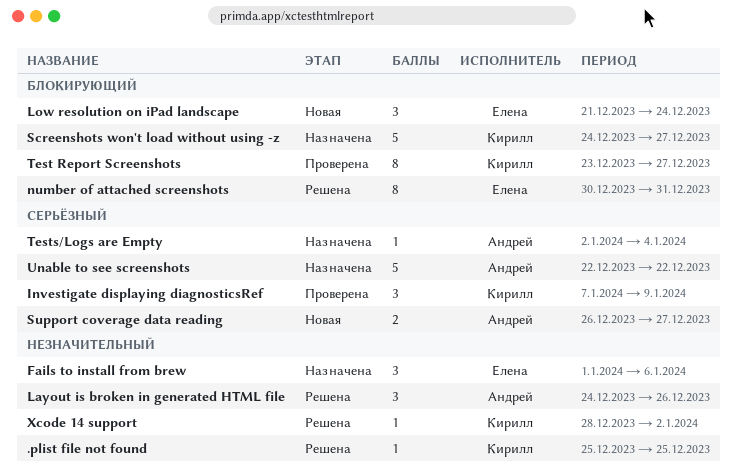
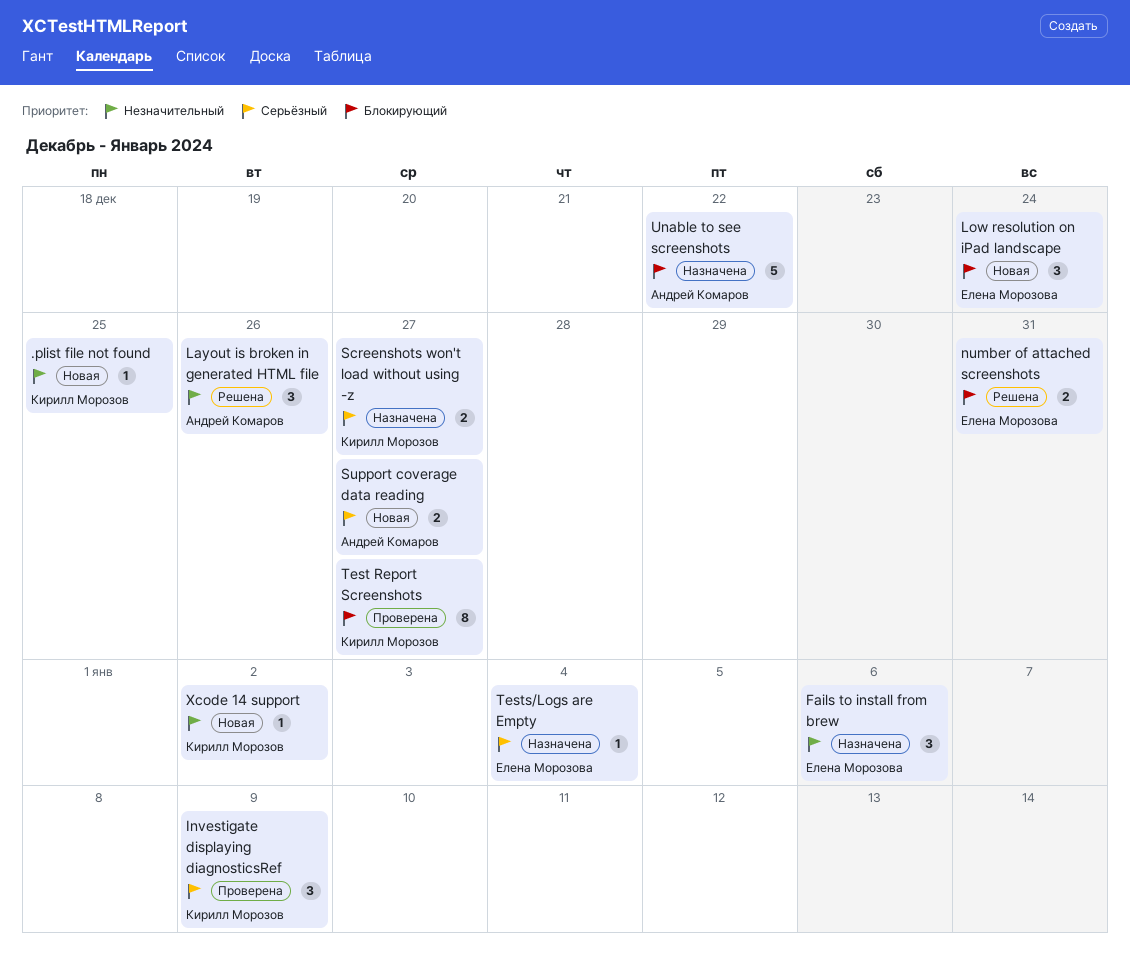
.plist file not found, status: Решена -> Новая
number of attached screenshots, estimate: 8 -> 2
Screenshots won't load without using -z, priority: Блокирующий -> Серьёзный
Screenshots won't load without using -z, estimate: 5 -> 2
Tests/Logs are Empty, owner: Андрей Комаров -> Елена Морозова
Unable to see screenshots, priority: Серьёзный -> Блокирующий
Xcode 14 support, status: Решена -> Новая

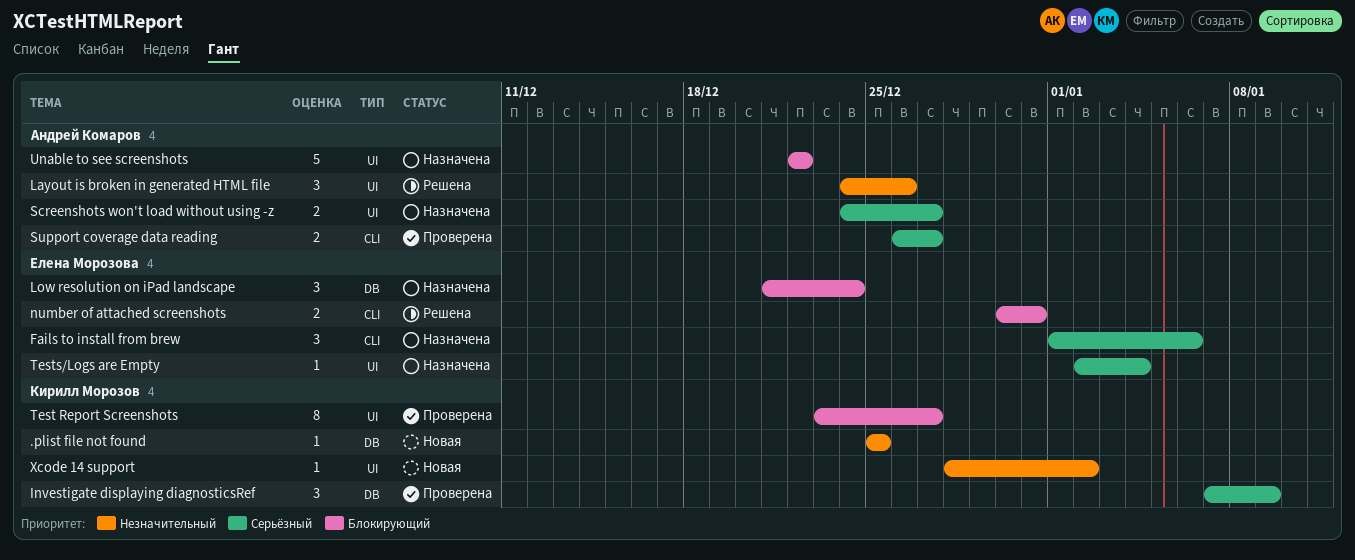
Fails to install from brew, priority: Незначительный -> Серьёзный
Low resolution on iPad landscape, status: Новая -> Назначена
Screenshots won't load without using -z, owner: Кирилл Морозов -> Андрей Комаров
Support coverage data reading, status: Новая -> Проверена

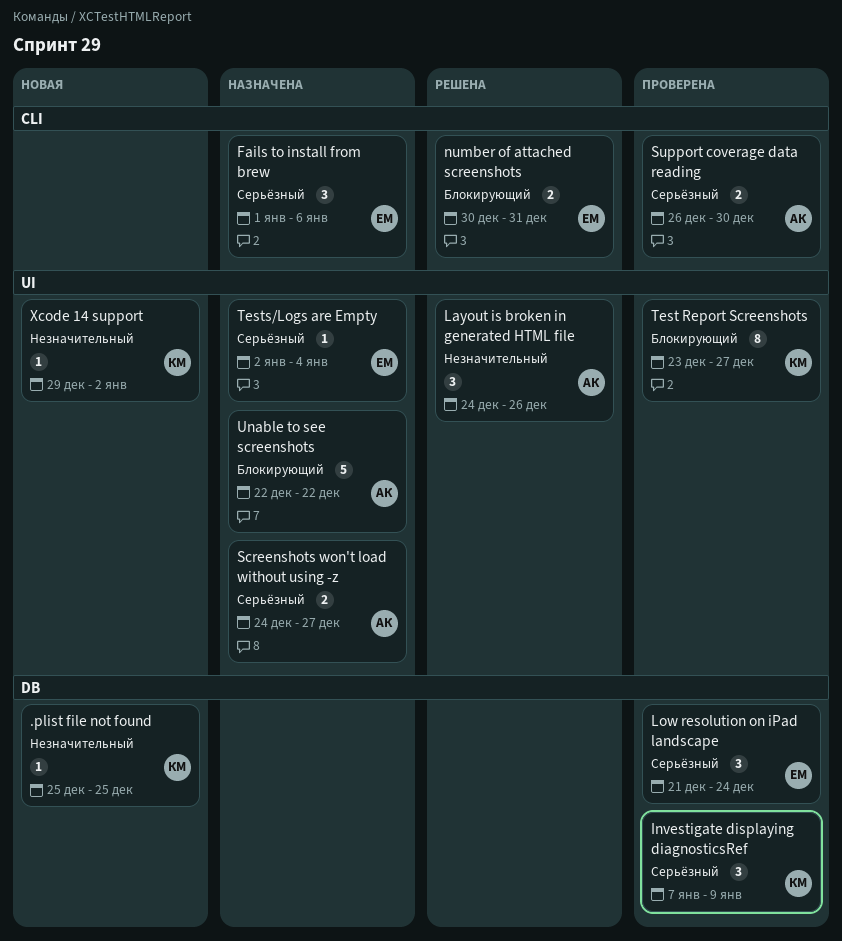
Low resolution on iPad landscape, status: Назначена -> Проверена
Low resolution on iPad landscape, priority: Блокирующий -> Серьёзный
Support coverage data reading, due: Dec 27 -> Dec 30
Xcode 14 support, start: Dec 28 -> Dec 29

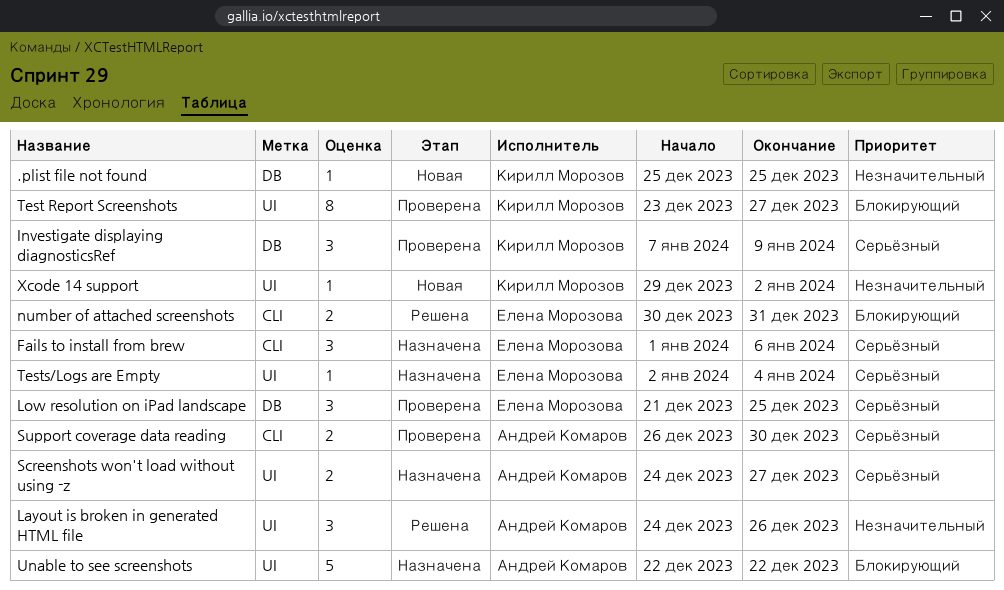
Low resolution on iPad landscape, due: Dec 24 -> Dec 25

